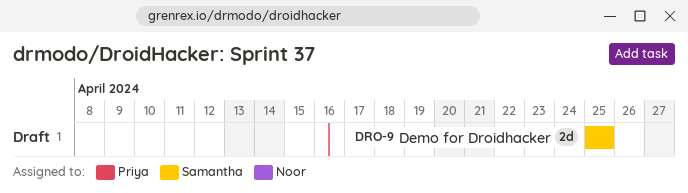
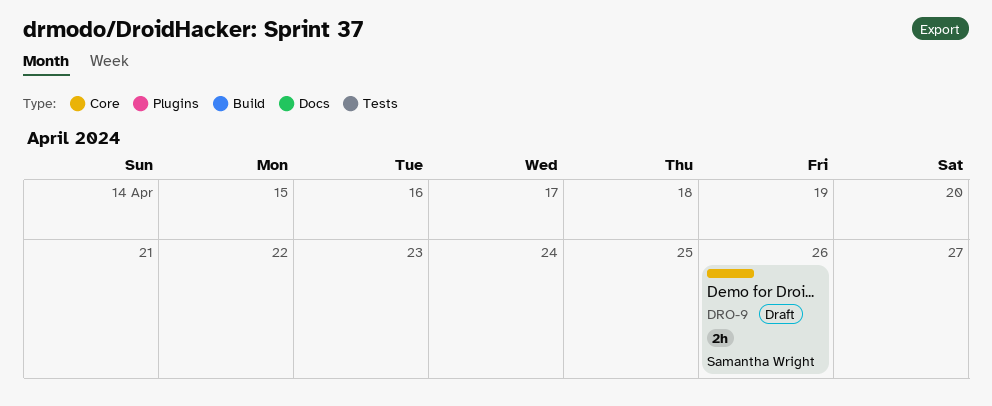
DRO-9, estimate: 2d -> 2h
DRO-9, due: Apr 25 -> Apr 26

